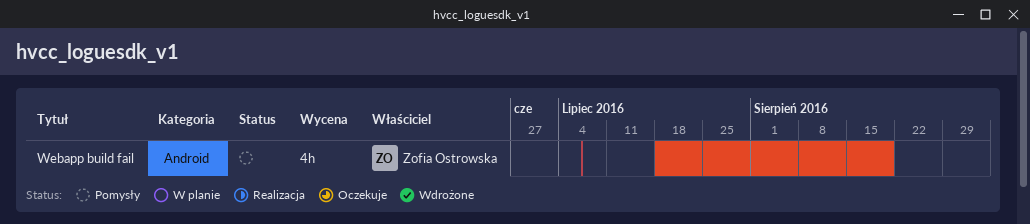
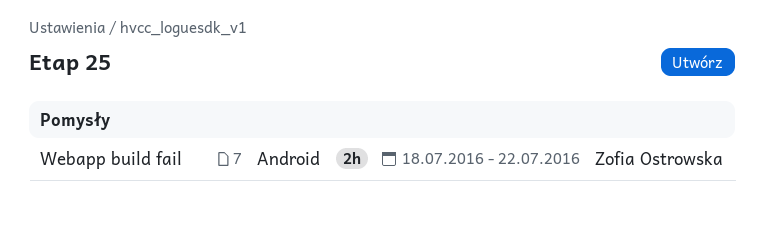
Webapp build fail, estimate: 4h -> 2h
Webapp build fail, due: Aug 19 -> Jul 22

